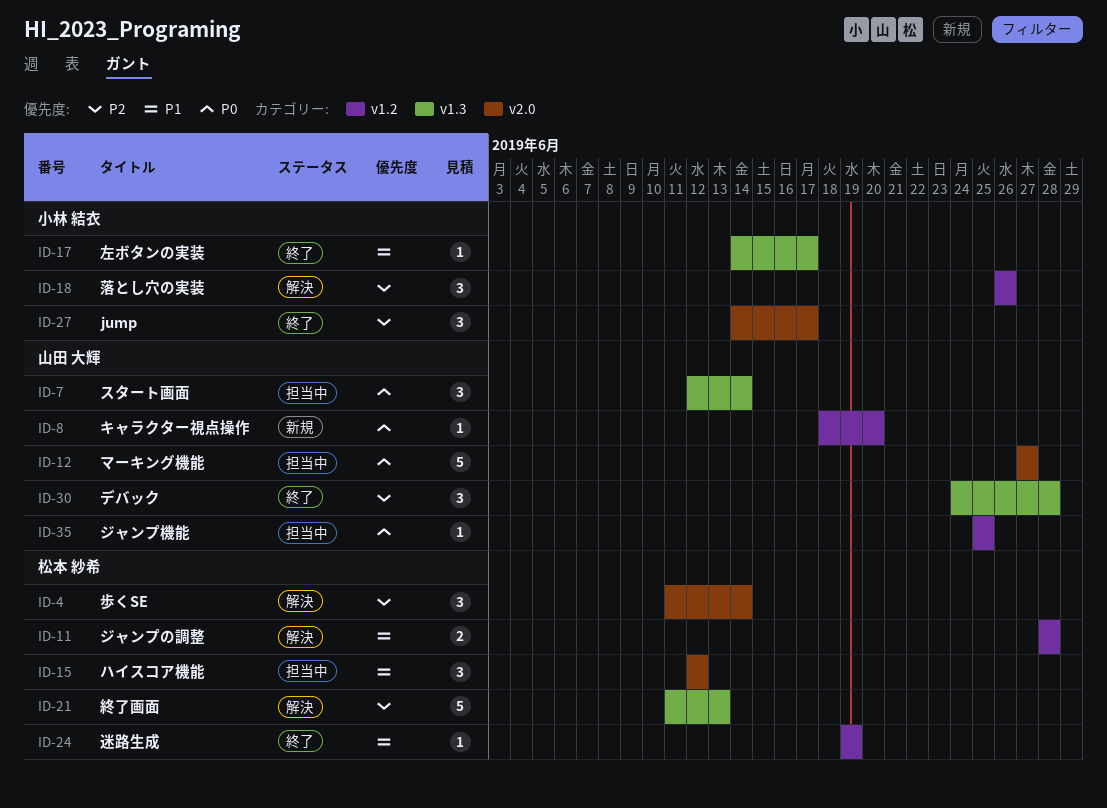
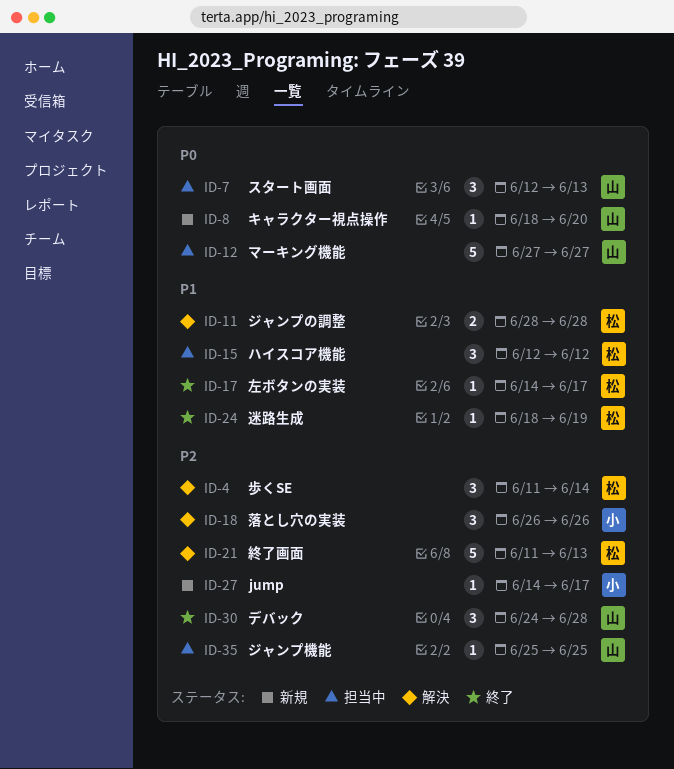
ID-7, due: Jun 14 -> Jun 13
ID-17, owner: 小林 結衣 -> 松本 紗希
ID-24, start: Jun 19 -> Jun 18
ID-27, status: 終了 -> 新規
ID-27, estimate: 3 -> 1
ID-35, priority: P0 -> P2

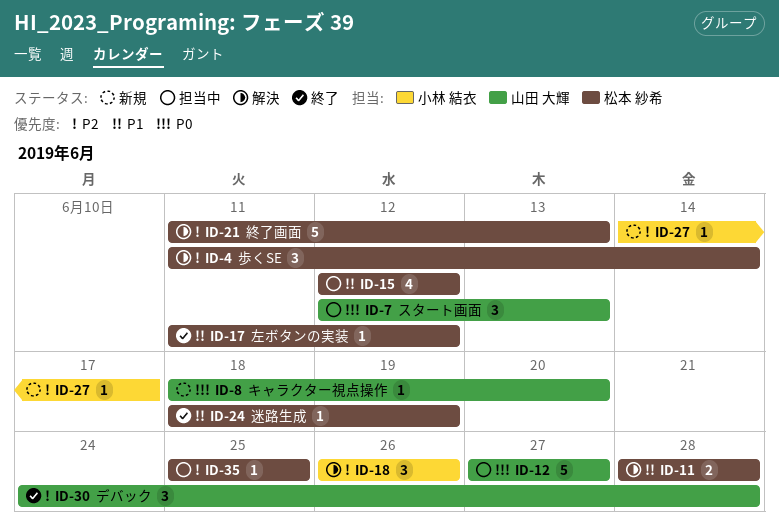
ID-15, estimate: 3 -> 4
ID-17, start: Jun 14 -> Jun 11
ID-17, due: Jun 17 -> Jun 12
ID-35, owner: 山田 大輝 -> 松本 紗希

